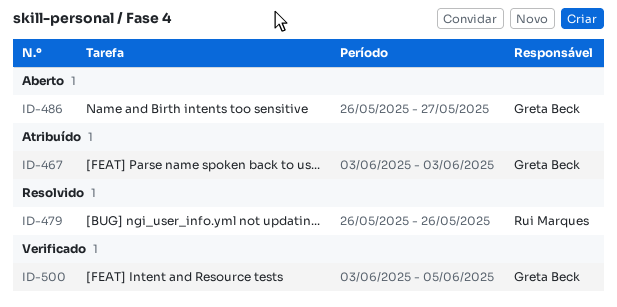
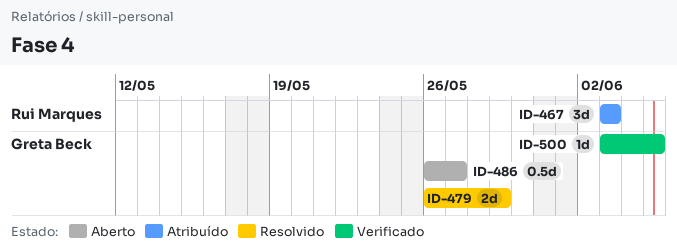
ID-467, owner: Greta Beck -> Rui Marques
ID-479, owner: Rui Marques -> Greta Beck
ID-479, due: May 26 -> May 29

